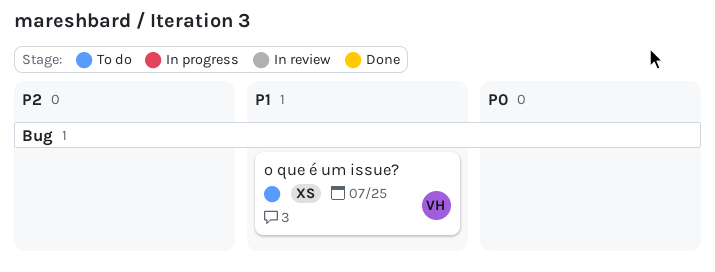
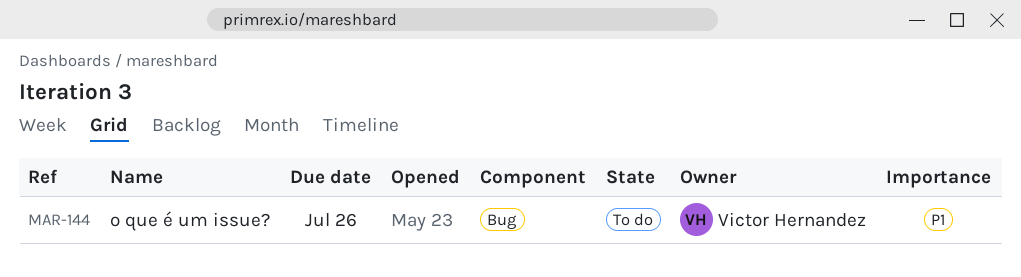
o que é um issue?, due: Jul 25 -> Jul 26

